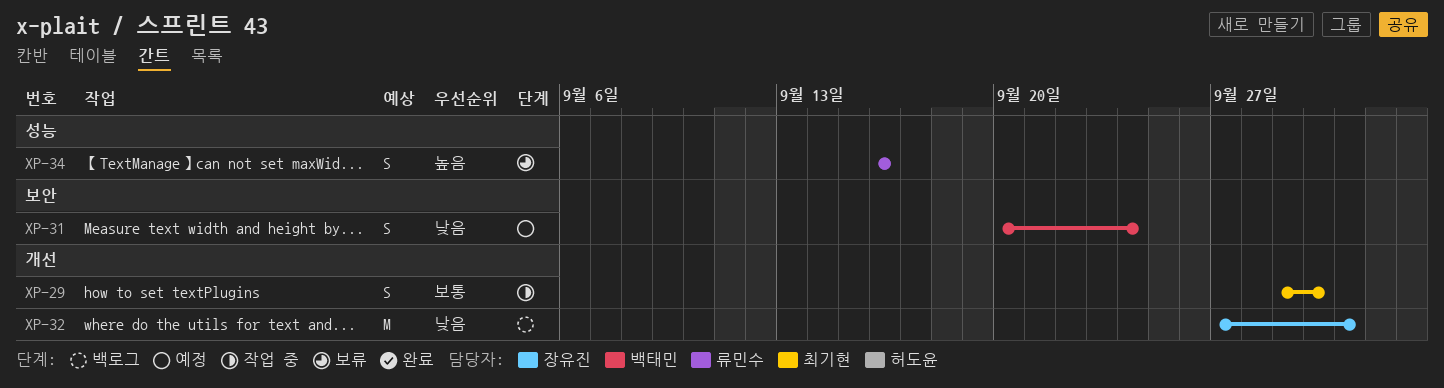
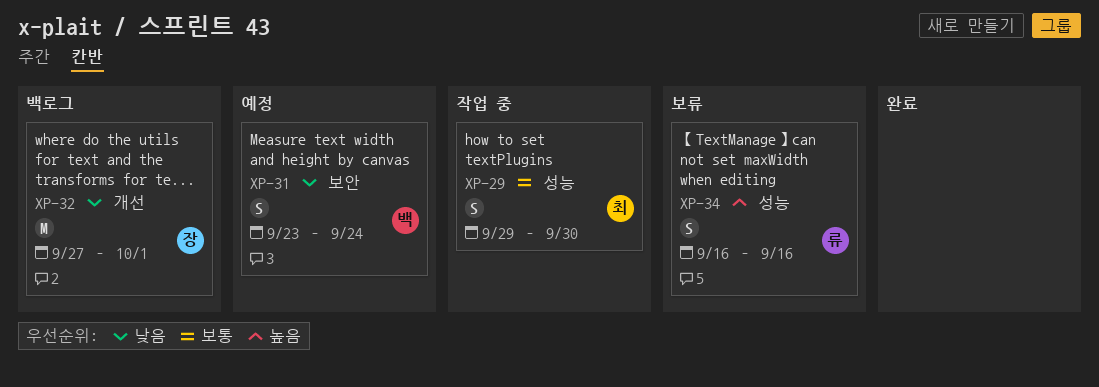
XP-29, label: 개선 -> 성능
XP-31, start: Sep 20 -> Sep 23

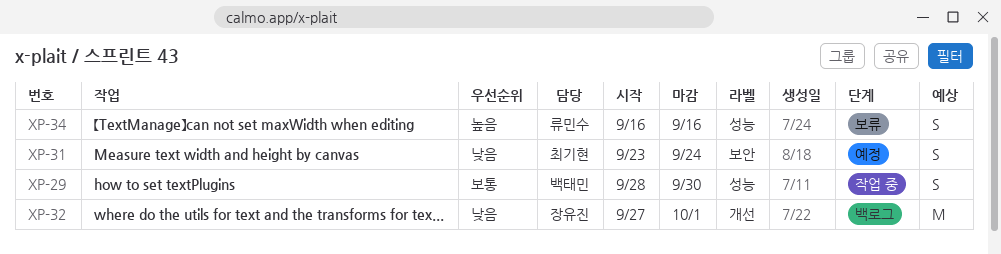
XP-29, owner: 최기현 -> 백태민
XP-29, start: Sep 29 -> Sep 28
XP-31, owner: 백태민 -> 최기현

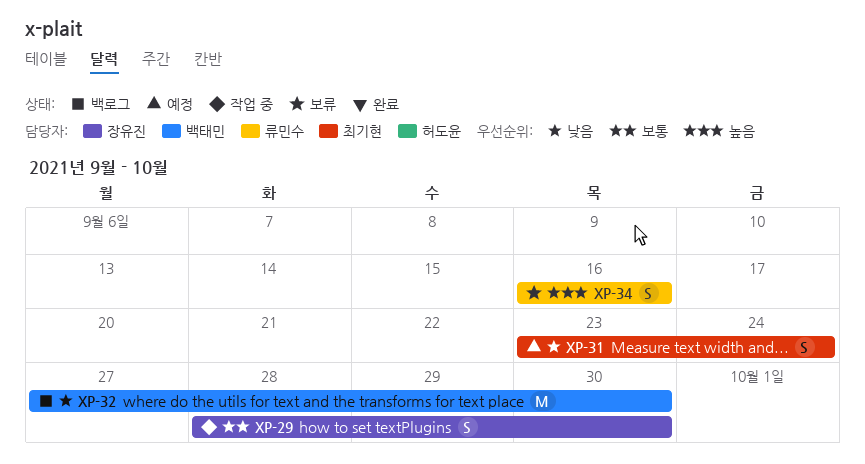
XP-29, owner: 백태민 -> 장유진
XP-32, owner: 장유진 -> 백태민
XP-32, due: Oct 1 -> Sep 30

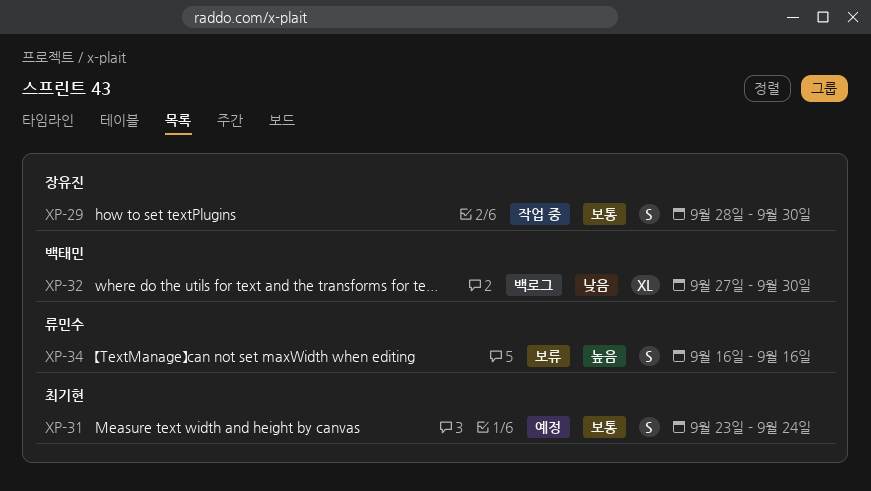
XP-31, priority: 낮음 -> 보통
XP-32, estimate: M -> XL

